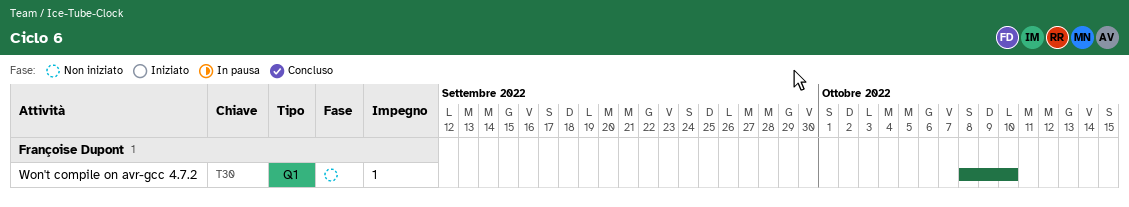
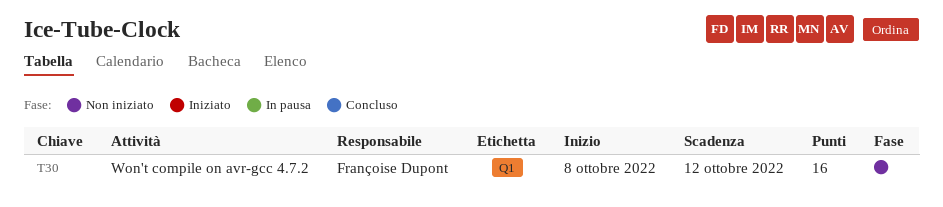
T30, estimate: 1 -> 16
T30, due: Oct 10 -> Oct 12

